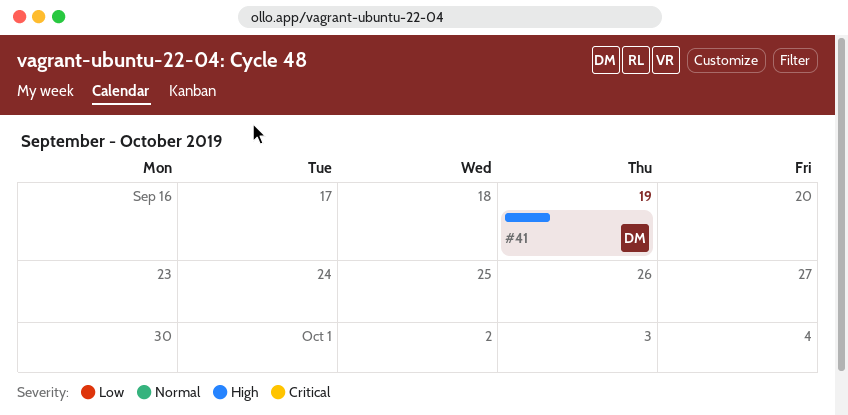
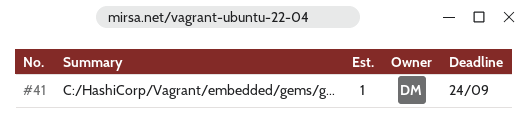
#41, due: Sep 19 -> Sep 24

